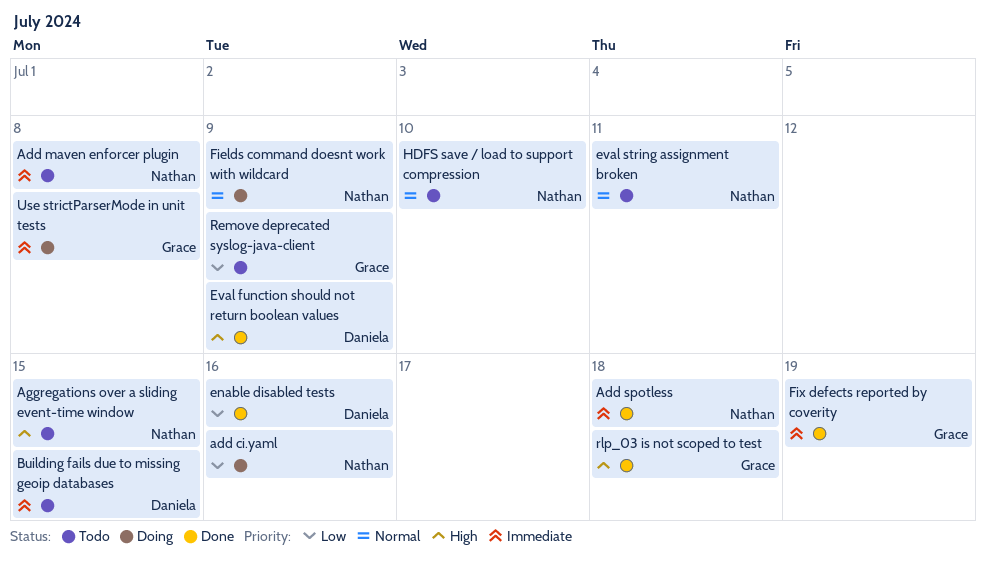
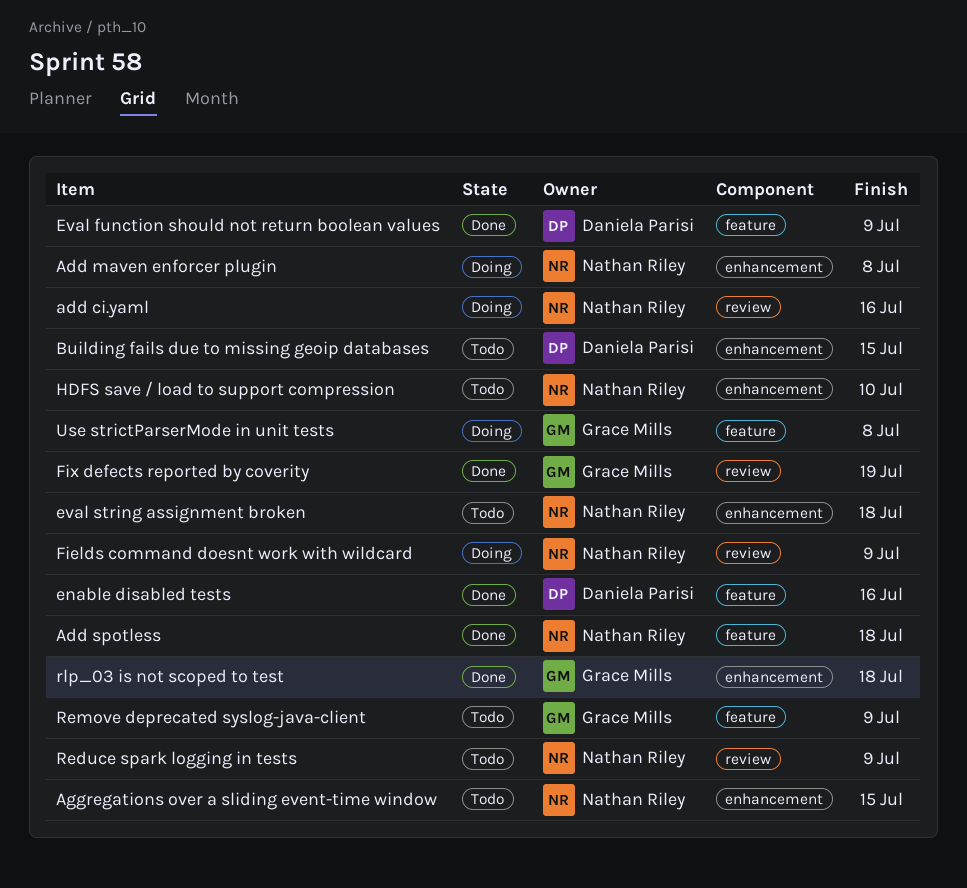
Add maven enforcer plugin, status: Todo -> Doing
eval string assignment broken, due: Jul 11 -> Jul 18
Reduce spark logging in tests: none -> present

